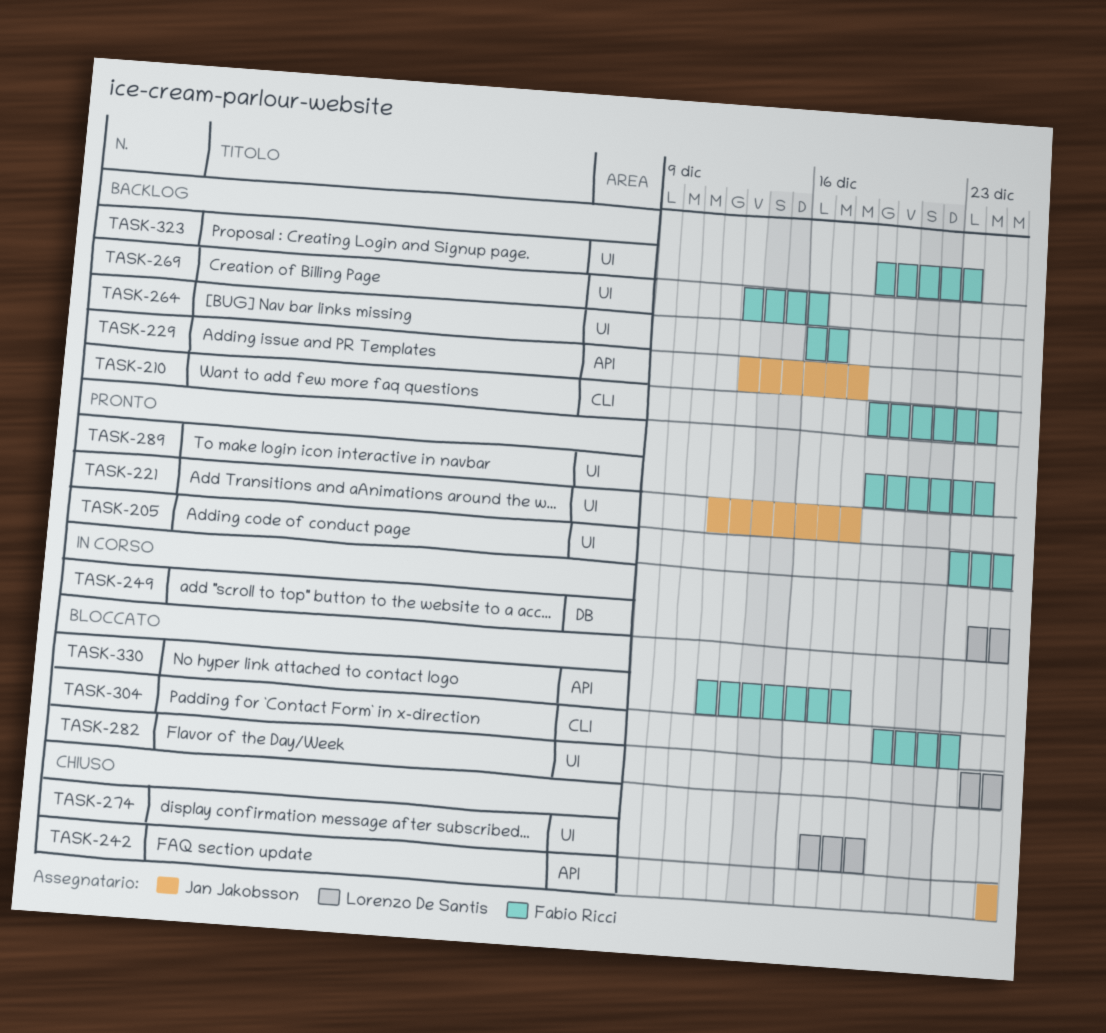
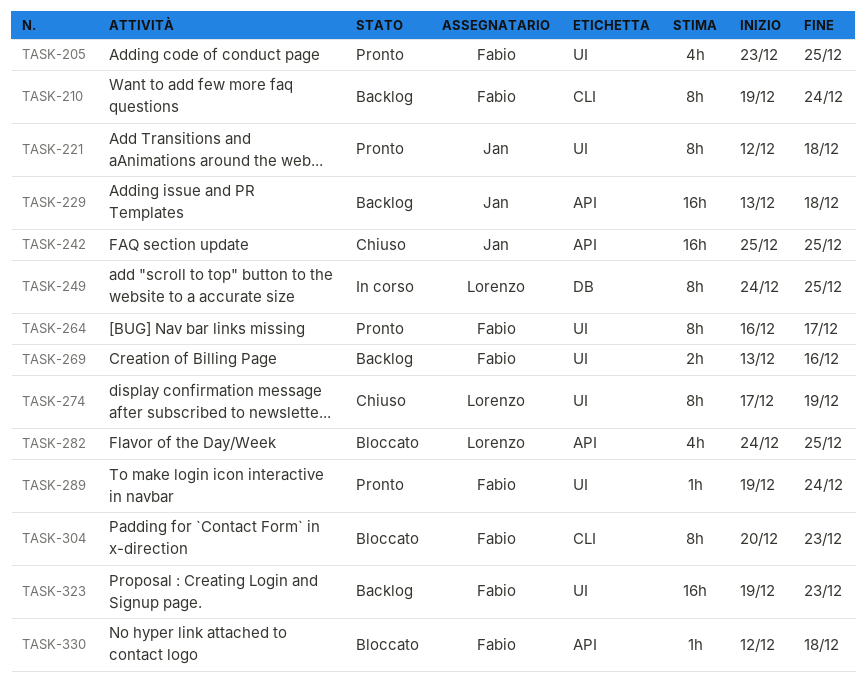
TASK-264, status: Backlog -> Pronto
TASK-282, label: UI -> API

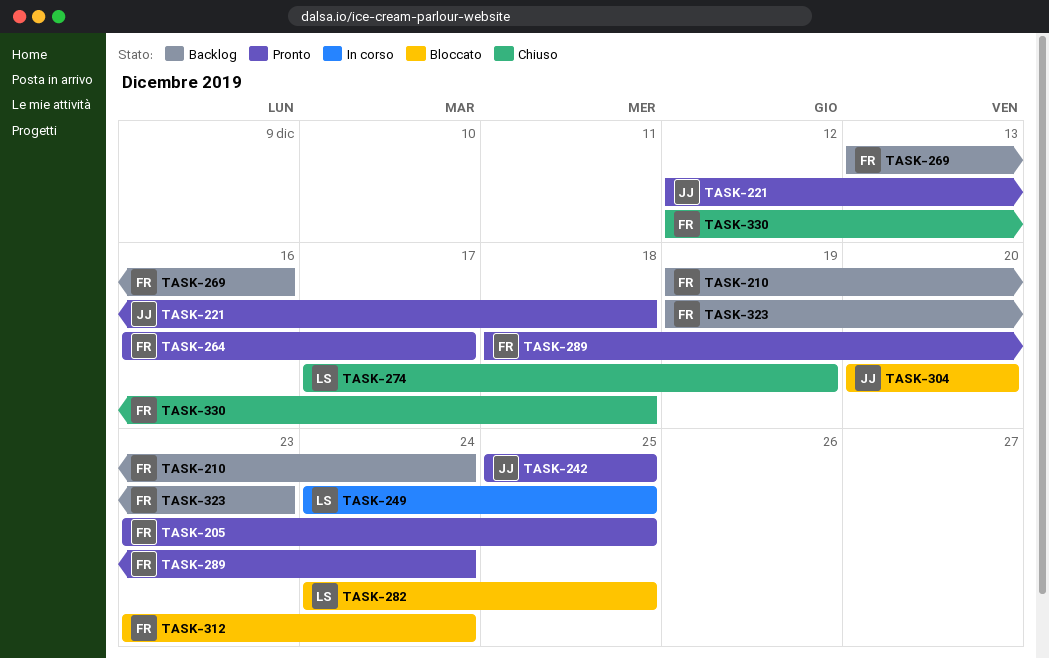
TASK-229: present -> none
TASK-242, status: Chiuso -> Pronto
TASK-289, start: Dec 19 -> Dec 18
TASK-304, owner: Fabio -> Jan
TASK-304, due: Dec 23 -> Dec 20
TASK-312: none -> present
TASK-330, status: Bloccato -> Chiuso

